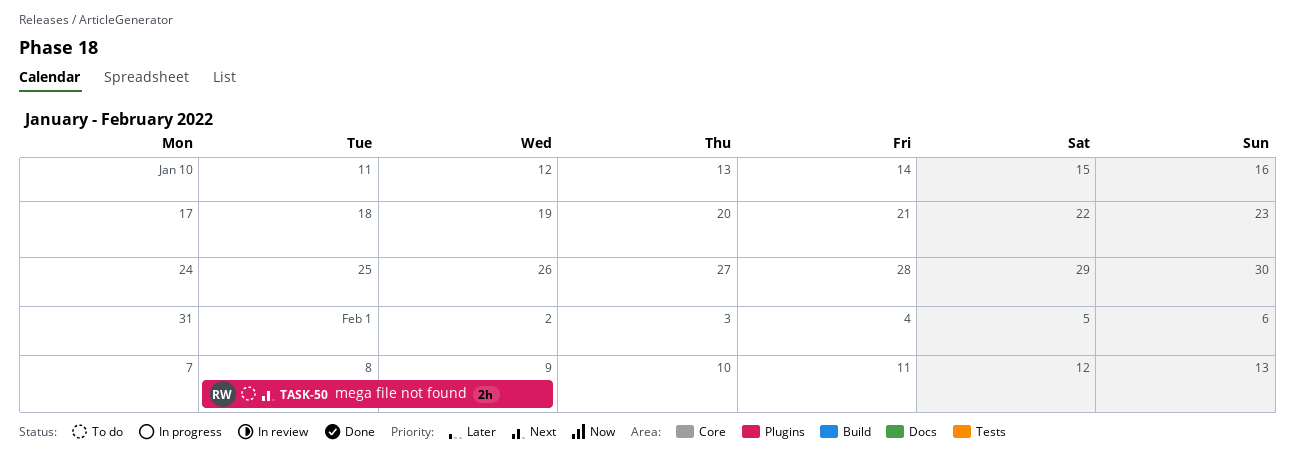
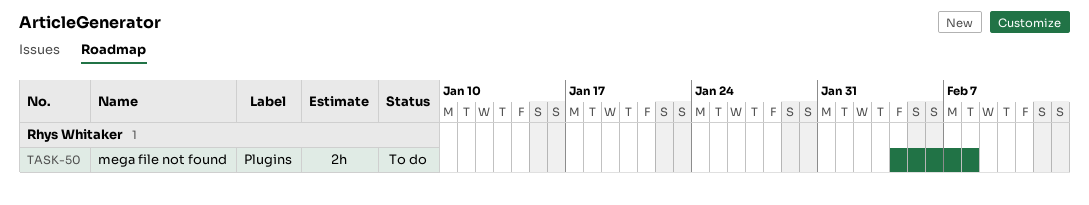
TASK-50, start: Feb 8 -> Feb 4
TASK-50, due: Feb 9 -> Feb 8

